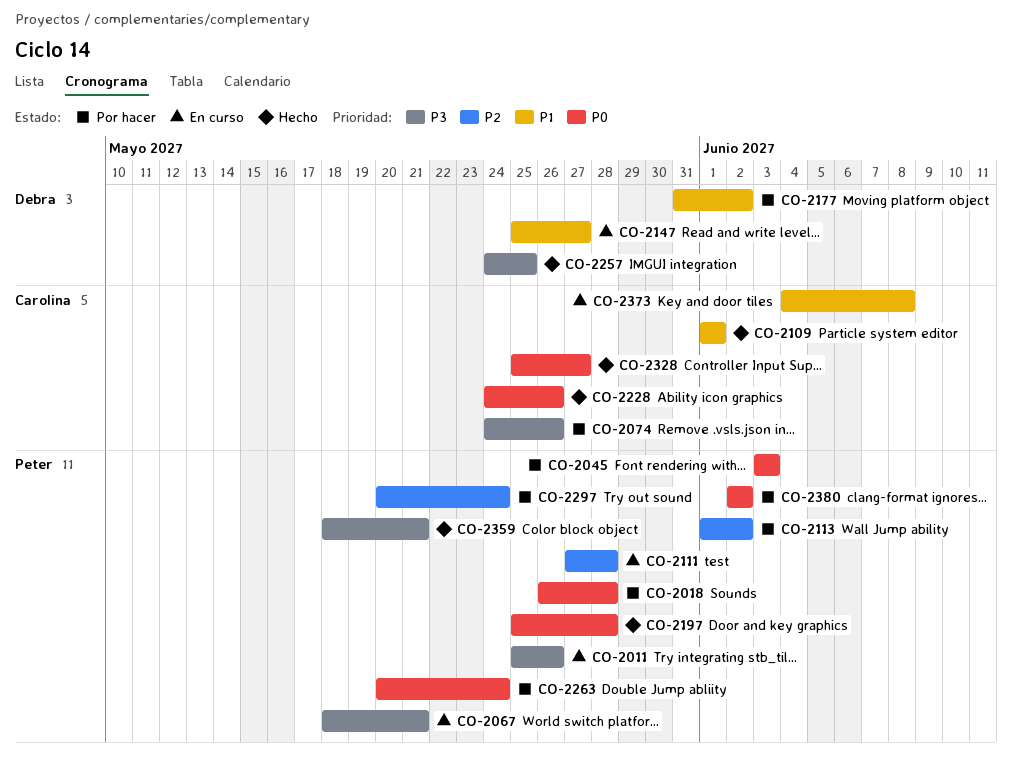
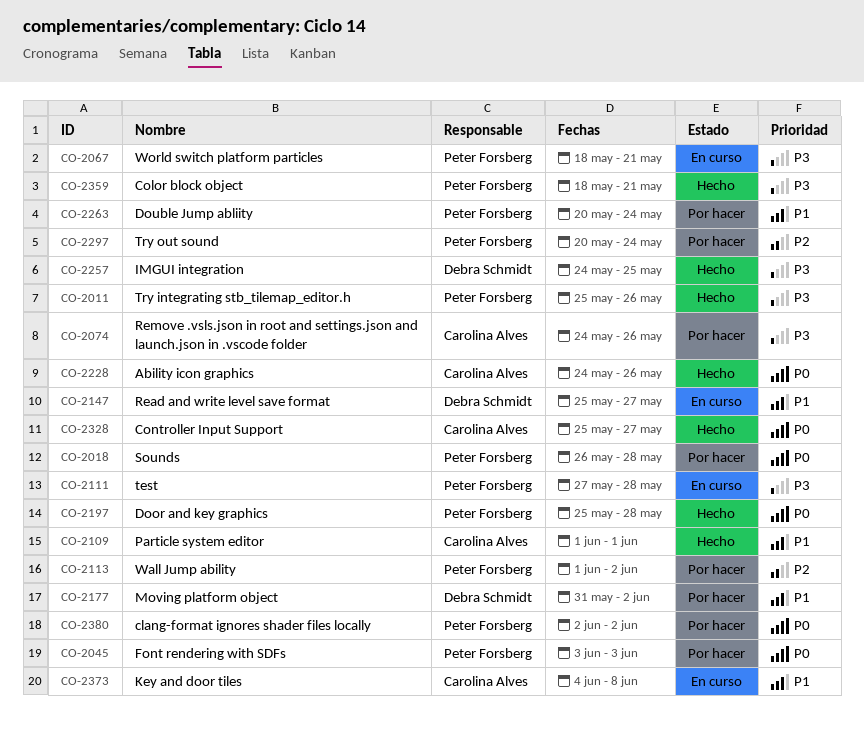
CO-2011, status: En curso -> Hecho
CO-2111, priority: P2 -> P3
CO-2263, priority: P0 -> P1

